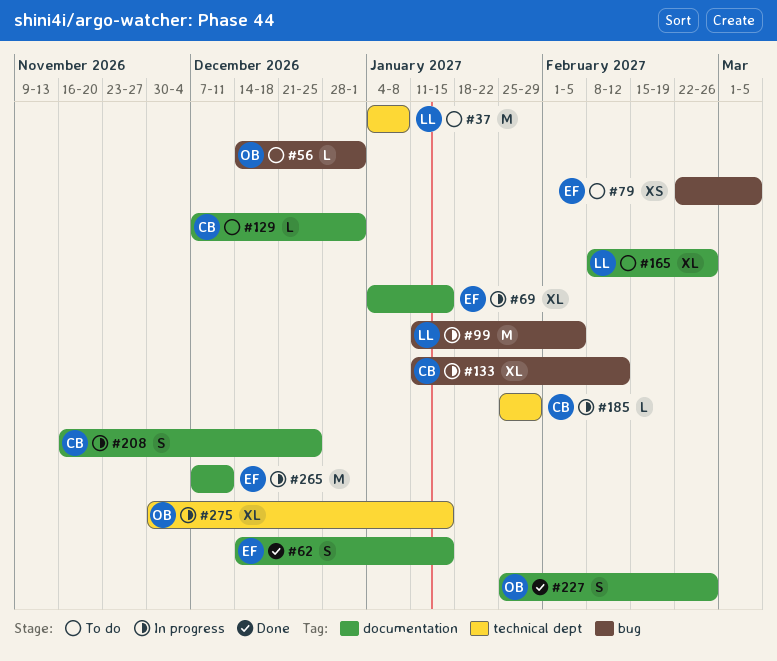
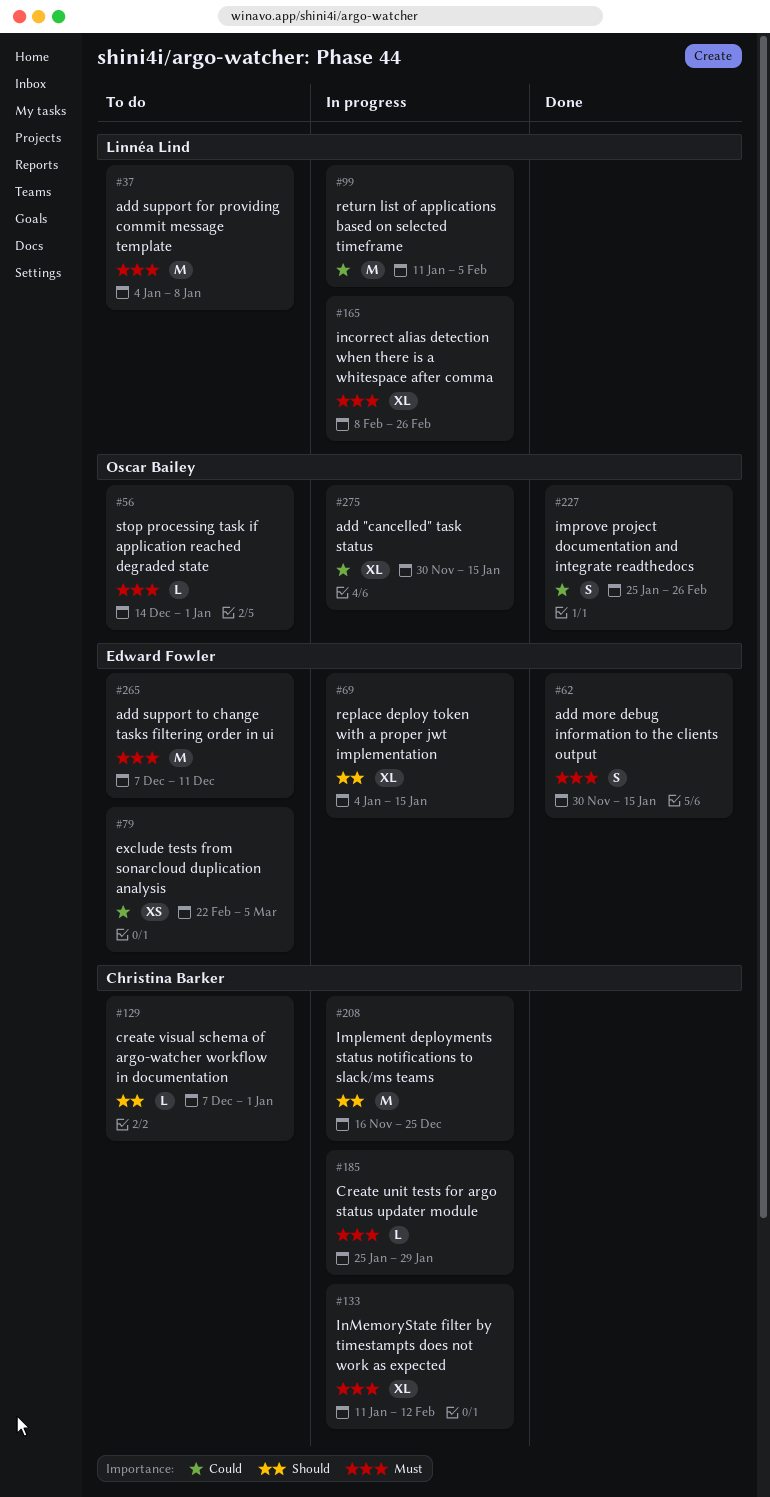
#62, start: Dec 14 -> Nov 30
#165, status: To do -> In progress
#208, estimate: S -> M
#265, status: In progress -> To do

